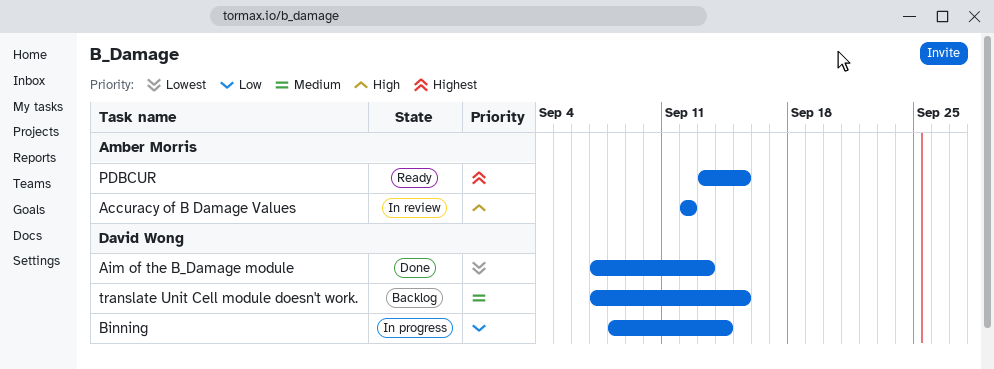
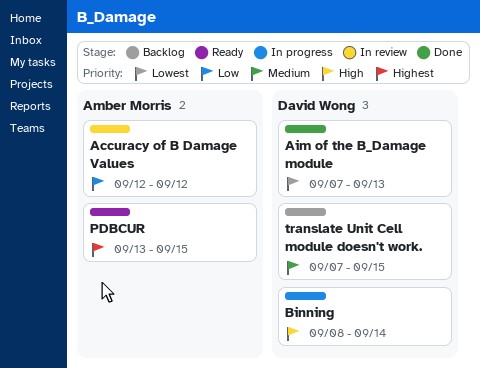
Accuracy of B Damage Values, priority: High -> Low
Binning, priority: Low -> High

